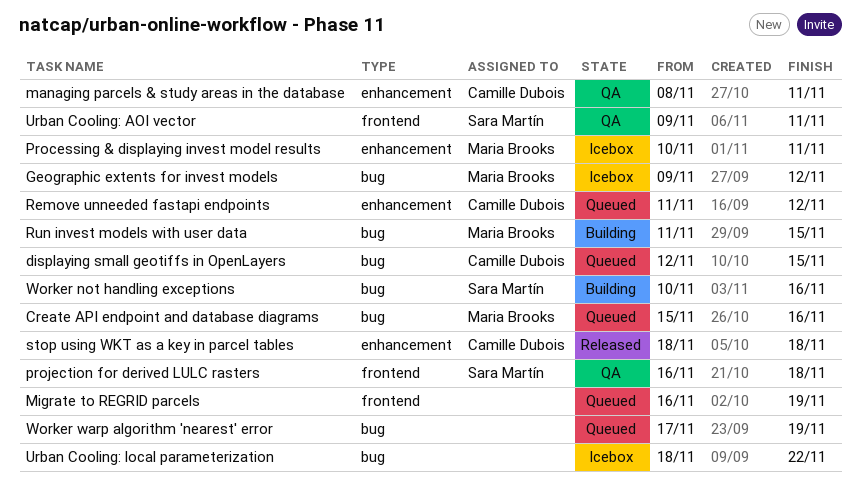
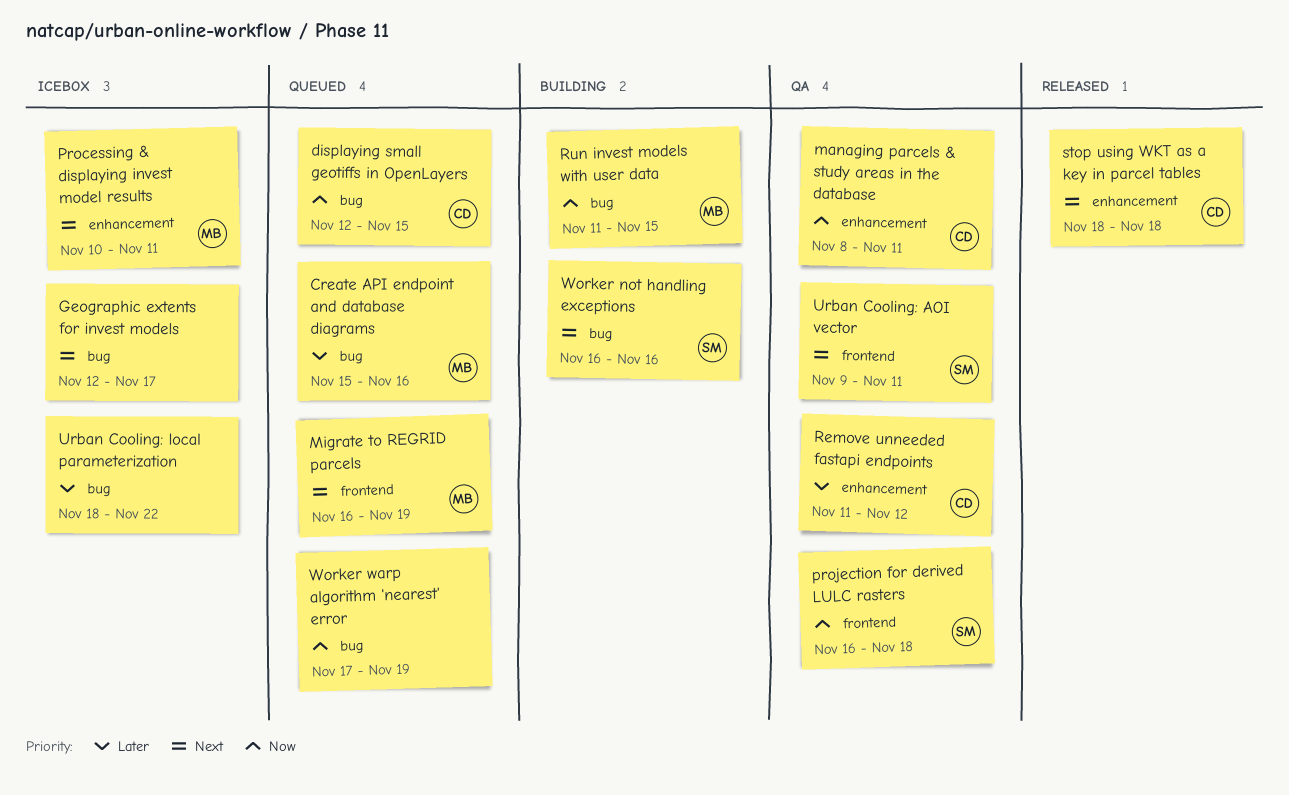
Geographic extents for invest models, owner: Maria Brooks -> none
Geographic extents for invest models, start: Nov 9 -> Nov 12
Geographic extents for invest models, due: Nov 12 -> Nov 17
Migrate to REGRID parcels, owner: none -> Maria Brooks
Remove unneeded fastapi endpoints, status: Queued -> QA
Worker not handling exceptions, start: Nov 10 -> Nov 16

